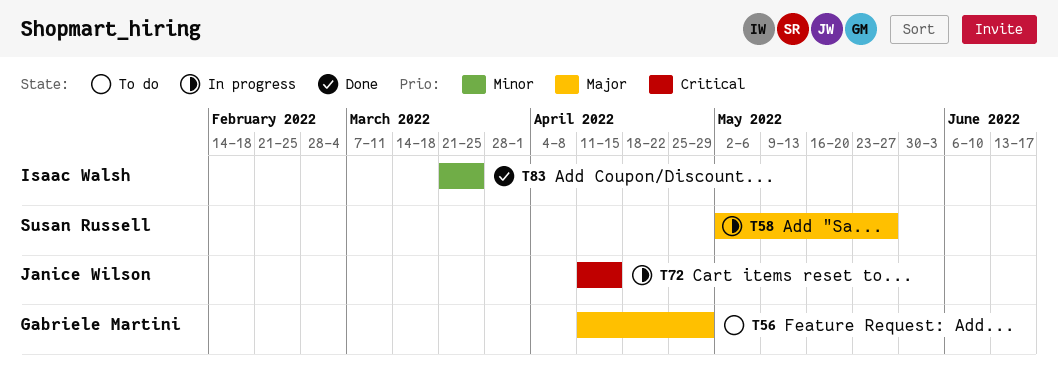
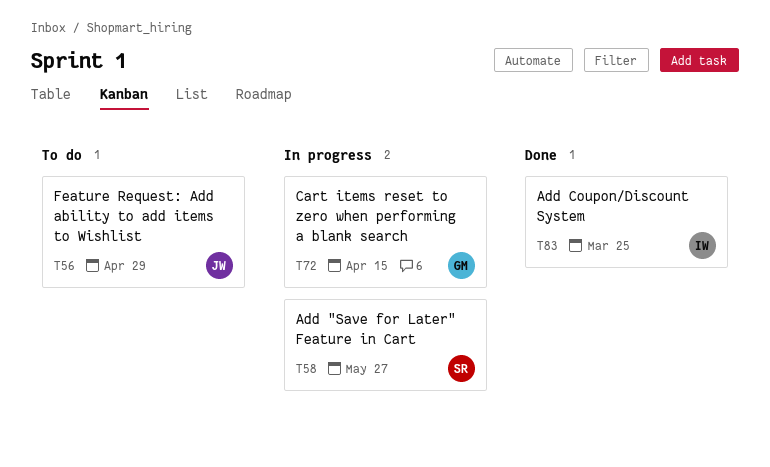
T56, owner: Gabriele Martini -> Janice Wilson
T72, owner: Janice Wilson -> Gabriele Martini

